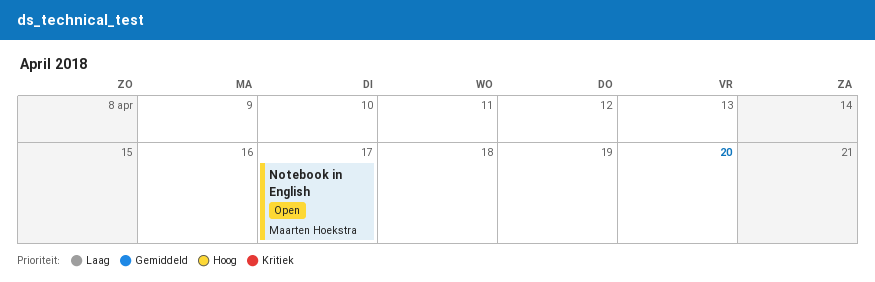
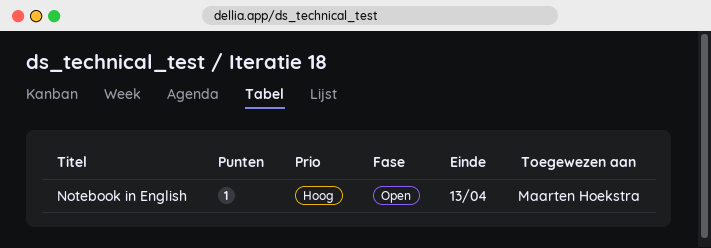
Notebook in English, due: Apr 17 -> Apr 13

